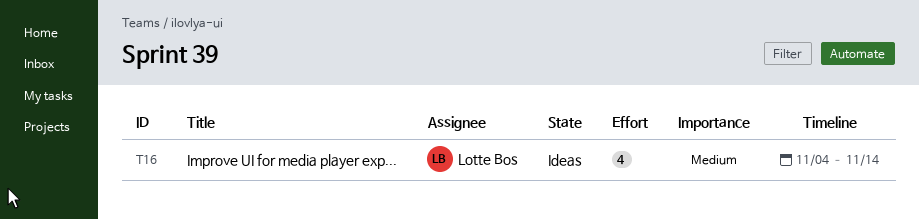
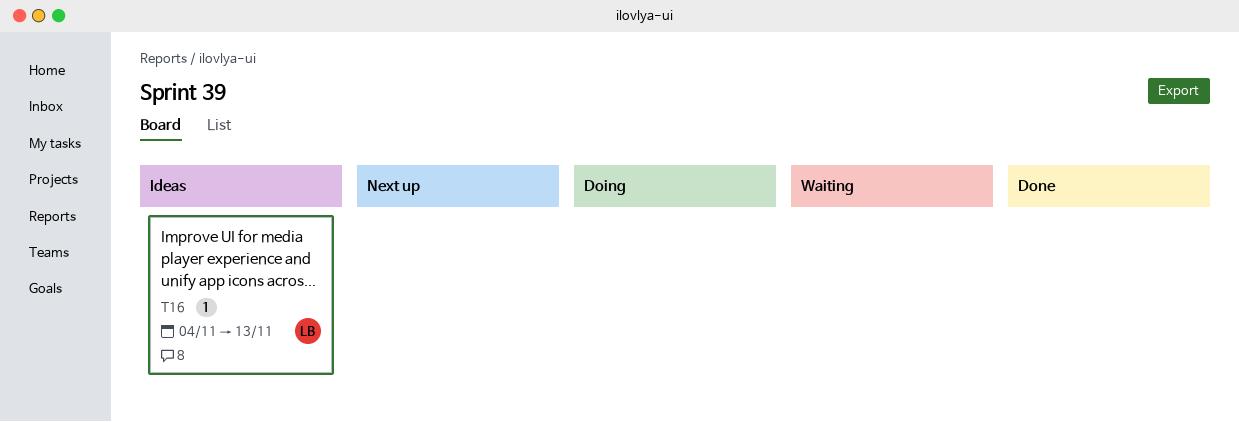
T16, estimate: 4 -> 1
T16, due: Nov 14 -> Nov 13

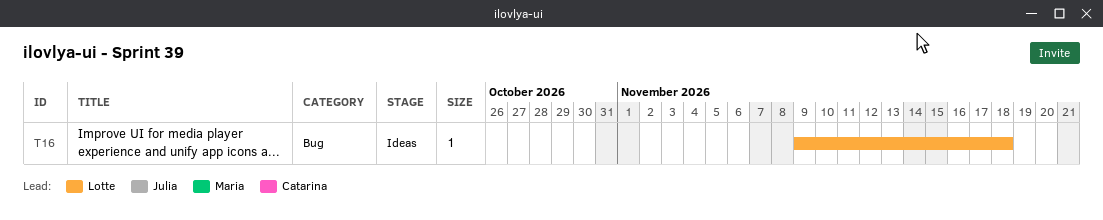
T16, start: Nov 4 -> Nov 9
T16, due: Nov 13 -> Nov 18

